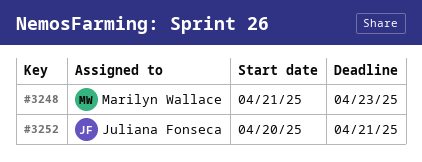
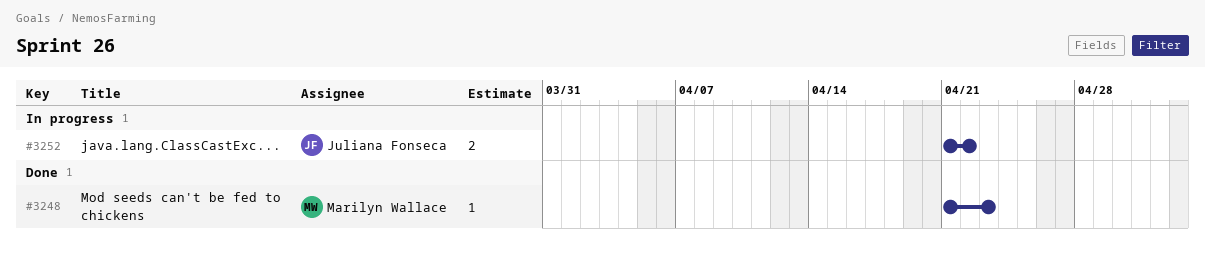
#3252, start: Apr 20 -> Apr 21
#3252, due: Apr 21 -> Apr 22

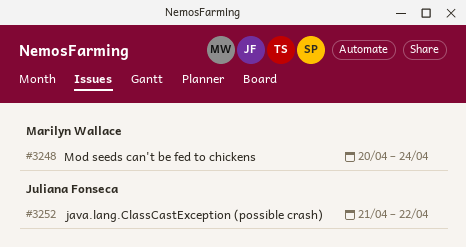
#3248, start: Apr 21 -> Apr 20
#3248, due: Apr 23 -> Apr 24

